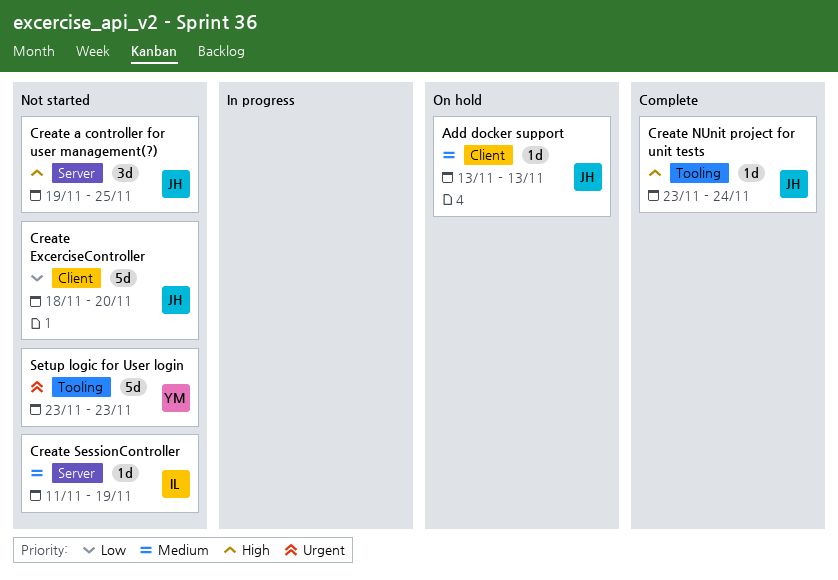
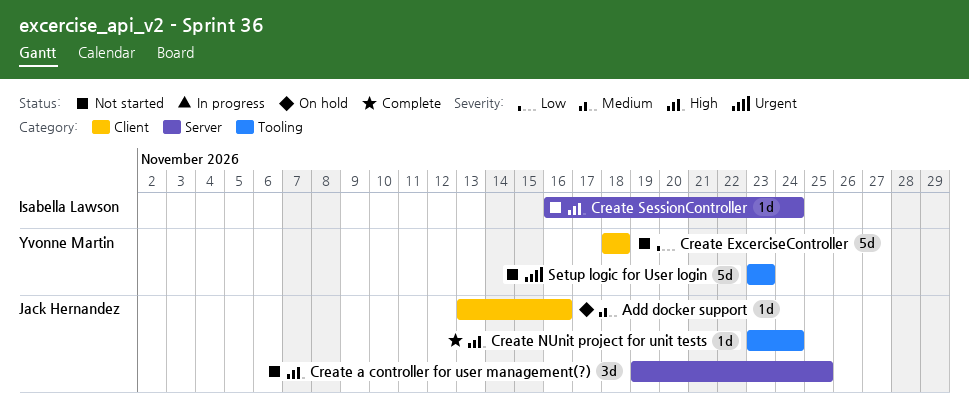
Add docker support, due: Nov 13 -> Nov 16
Create ExcerciseController, owner: Jack Hernandez -> Yvonne Martin
Create ExcerciseController, due: Nov 20 -> Nov 18
Create SessionController, priority: Medium -> High
Create SessionController, start: Nov 11 -> Nov 16
Create SessionController, due: Nov 19 -> Nov 24

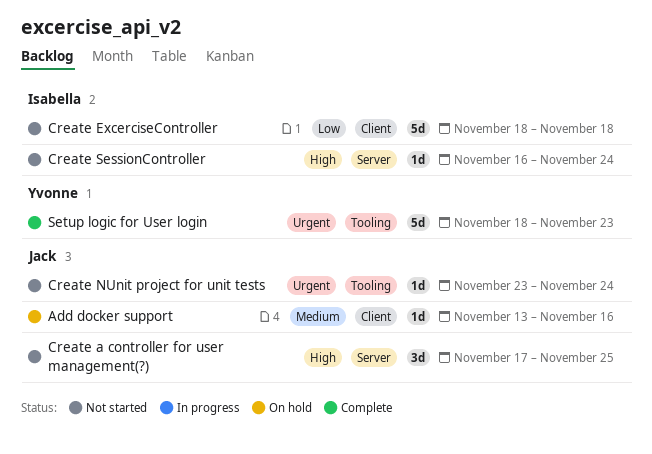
Create a controller for user management(?), start: Nov 19 -> Nov 17
Create ExcerciseController, owner: Yvonne Martin -> Isabella Lawson
Create NUnit project for unit tests, status: Complete -> Not started
Create NUnit project for unit tests, priority: High -> Urgent
Setup logic for User login, status: Not started -> Complete
Setup logic for User login, start: Nov 23 -> Nov 18

